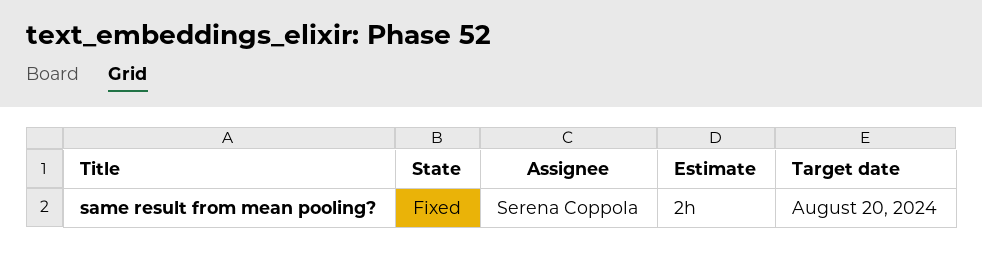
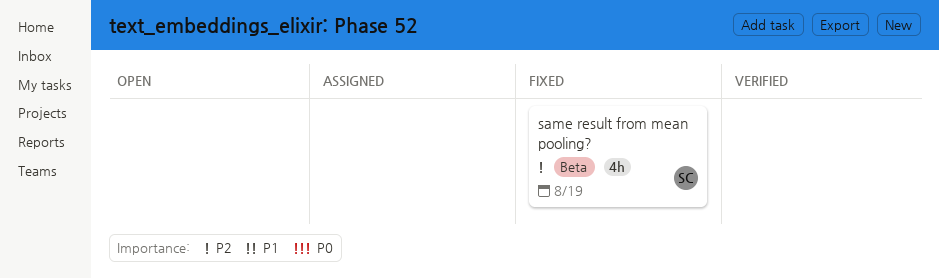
same result from mean pooling?, estimate: 2h -> 4h
same result from mean pooling?, due: Aug 20 -> Aug 19

